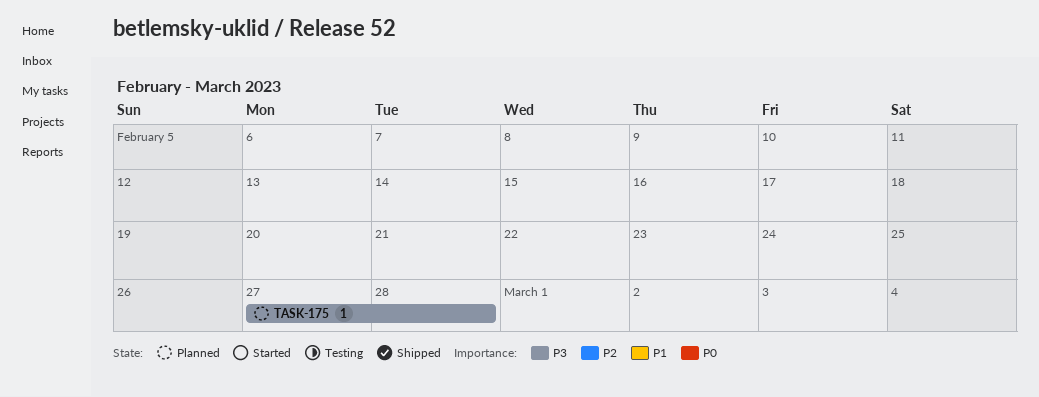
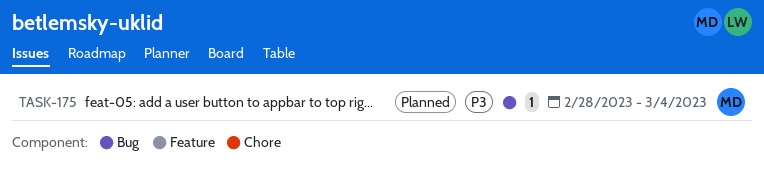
TASK-175, start: Feb 27 -> Feb 28
TASK-175, due: Feb 28 -> Mar 4

